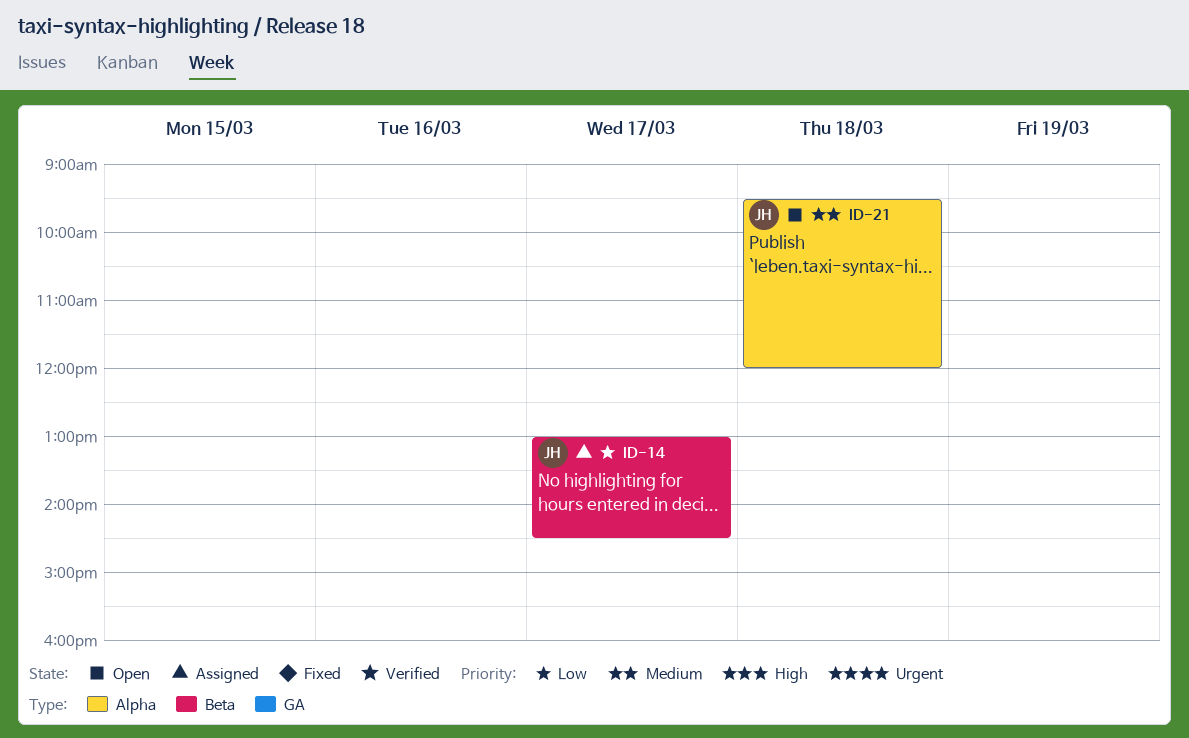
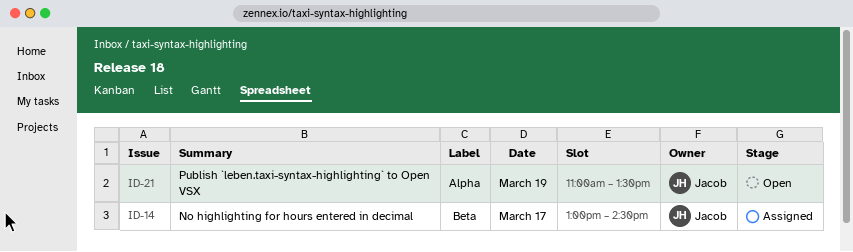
ID-21, day: Mar 18 -> Mar 19
ID-21, begins: 09:30 -> 11:00
ID-21, ends: 12:00 -> 13:30

